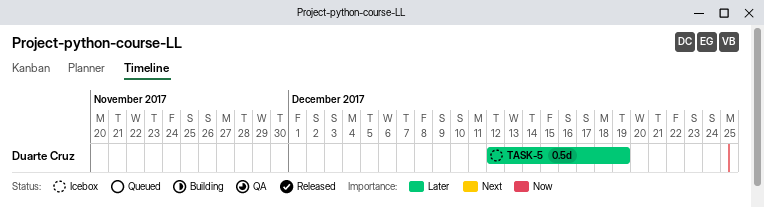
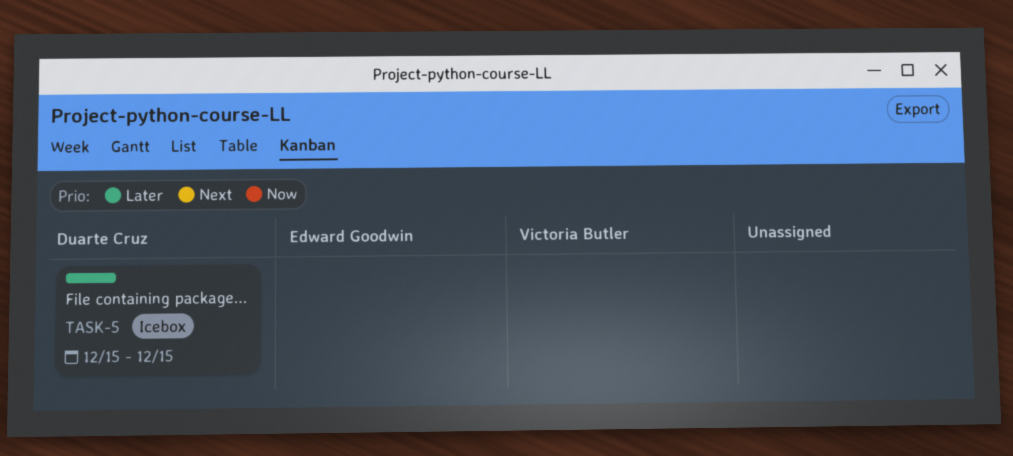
TASK-5, start: Dec 12 -> Dec 15
TASK-5, due: Dec 19 -> Dec 15

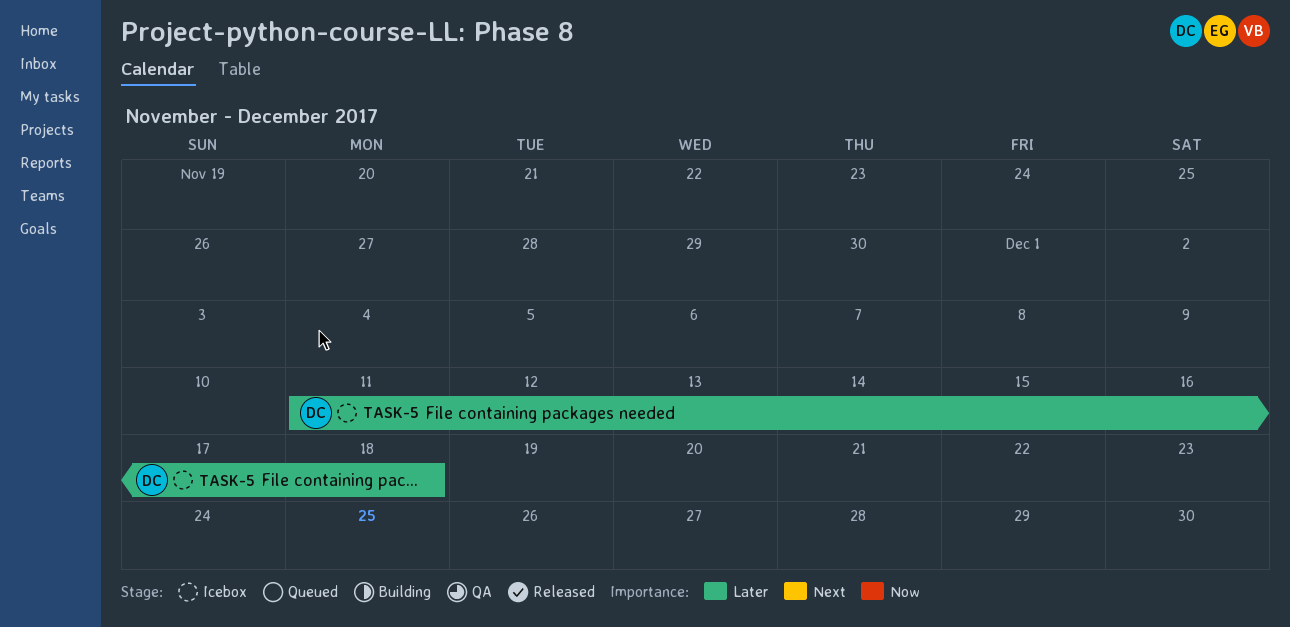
TASK-5, start: Dec 15 -> Dec 11
TASK-5, due: Dec 15 -> Dec 18

